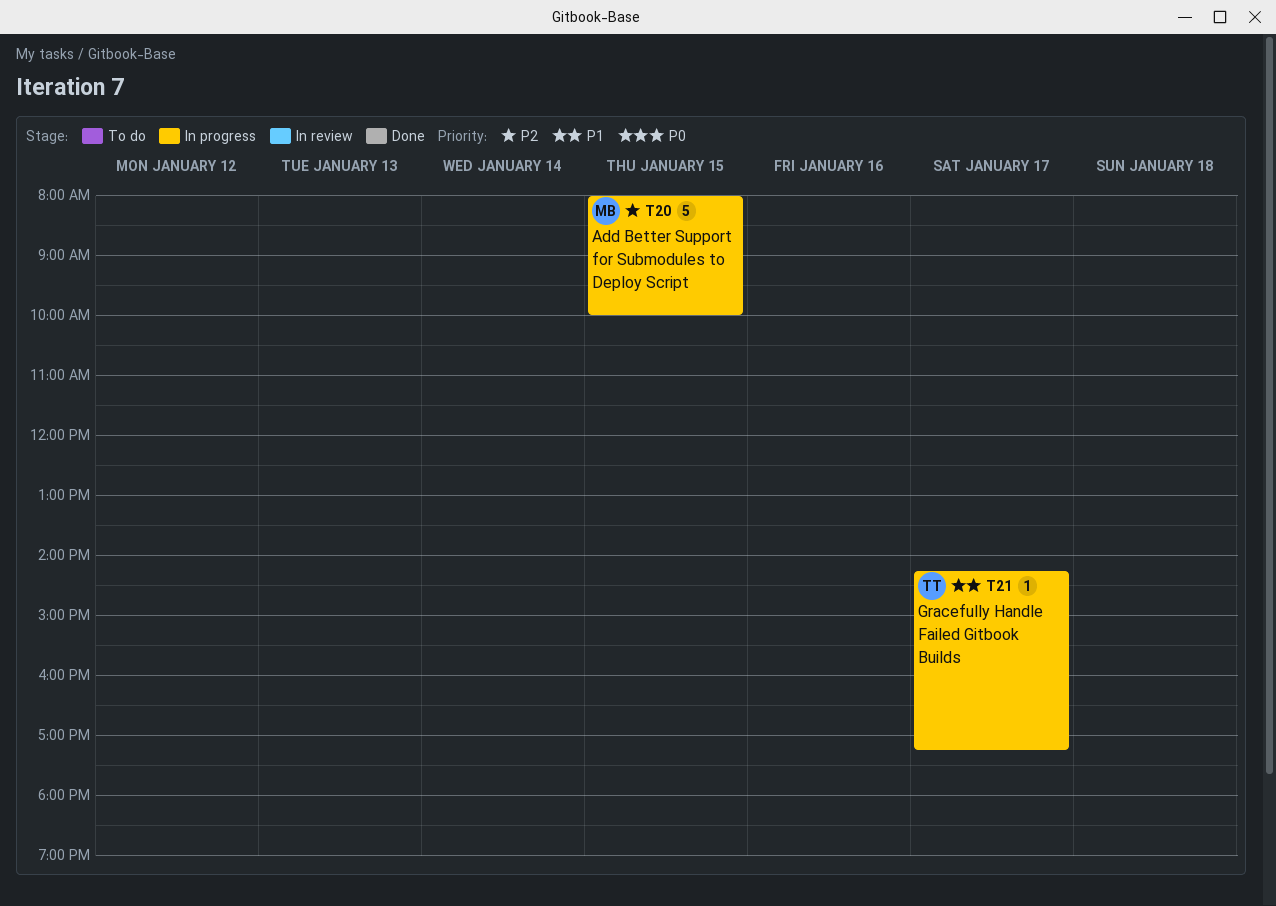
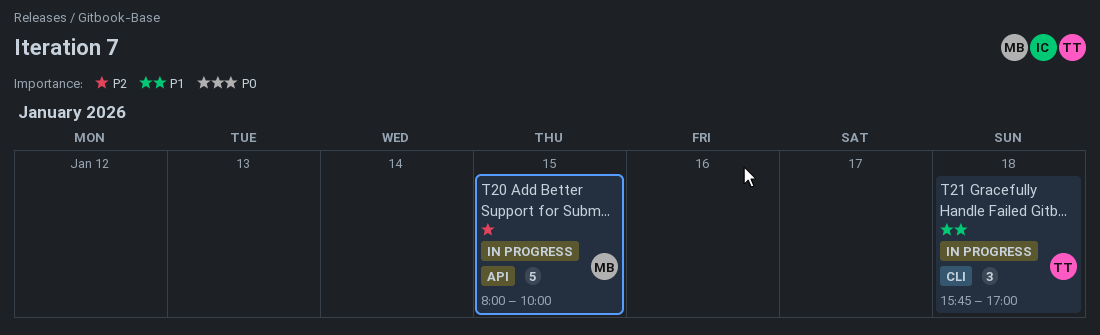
T21, estimate: 1 -> 3
T21, day: Jan 17 -> Jan 18
T21, begins: 14:15 -> 15:45
T21, ends: 17:15 -> 17:00

